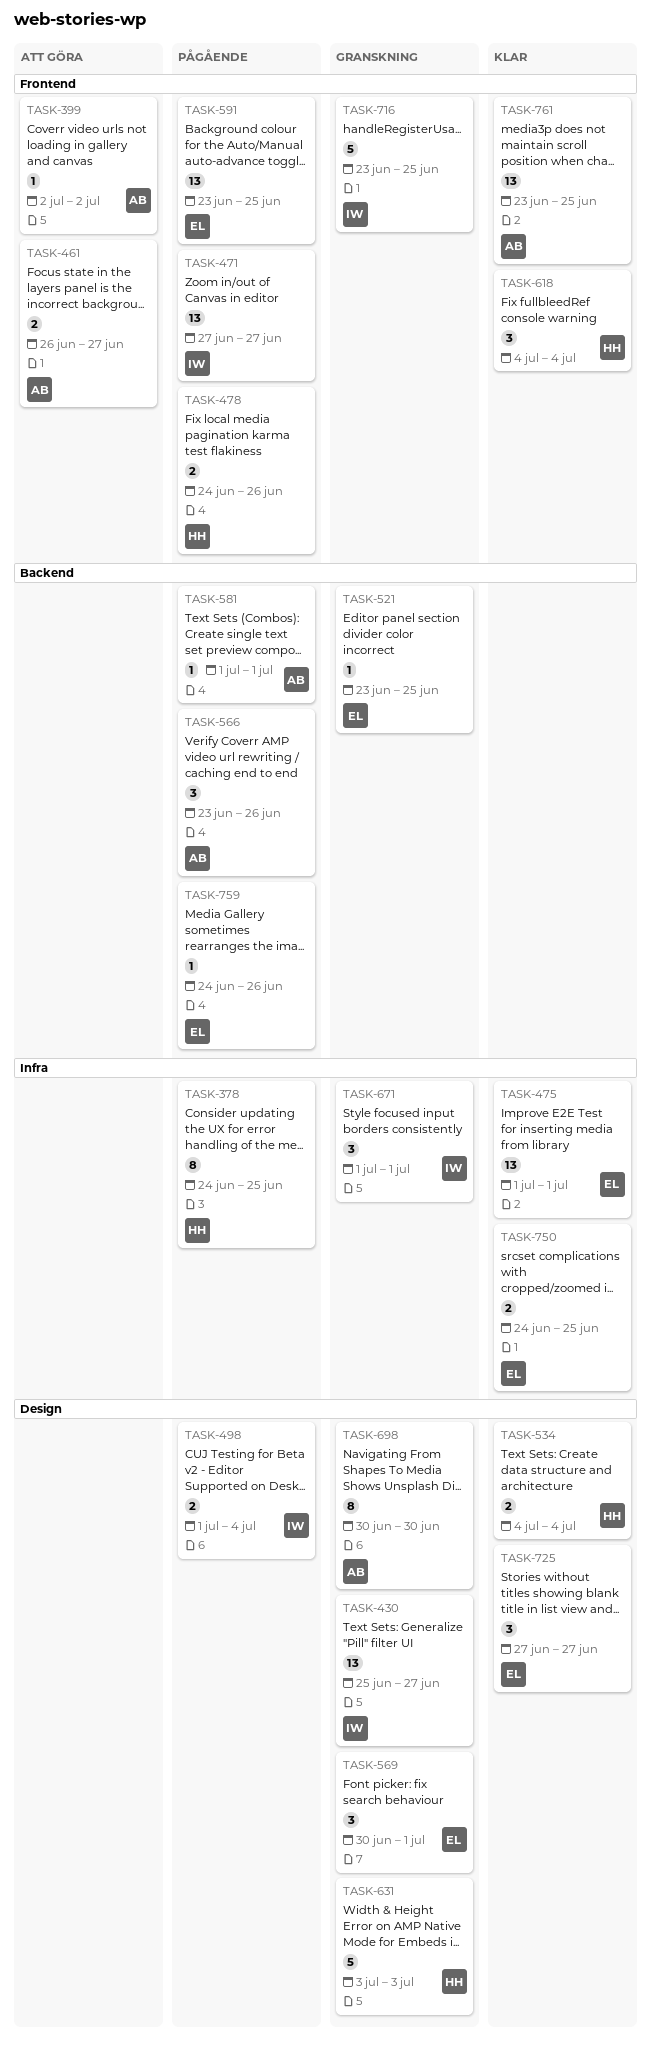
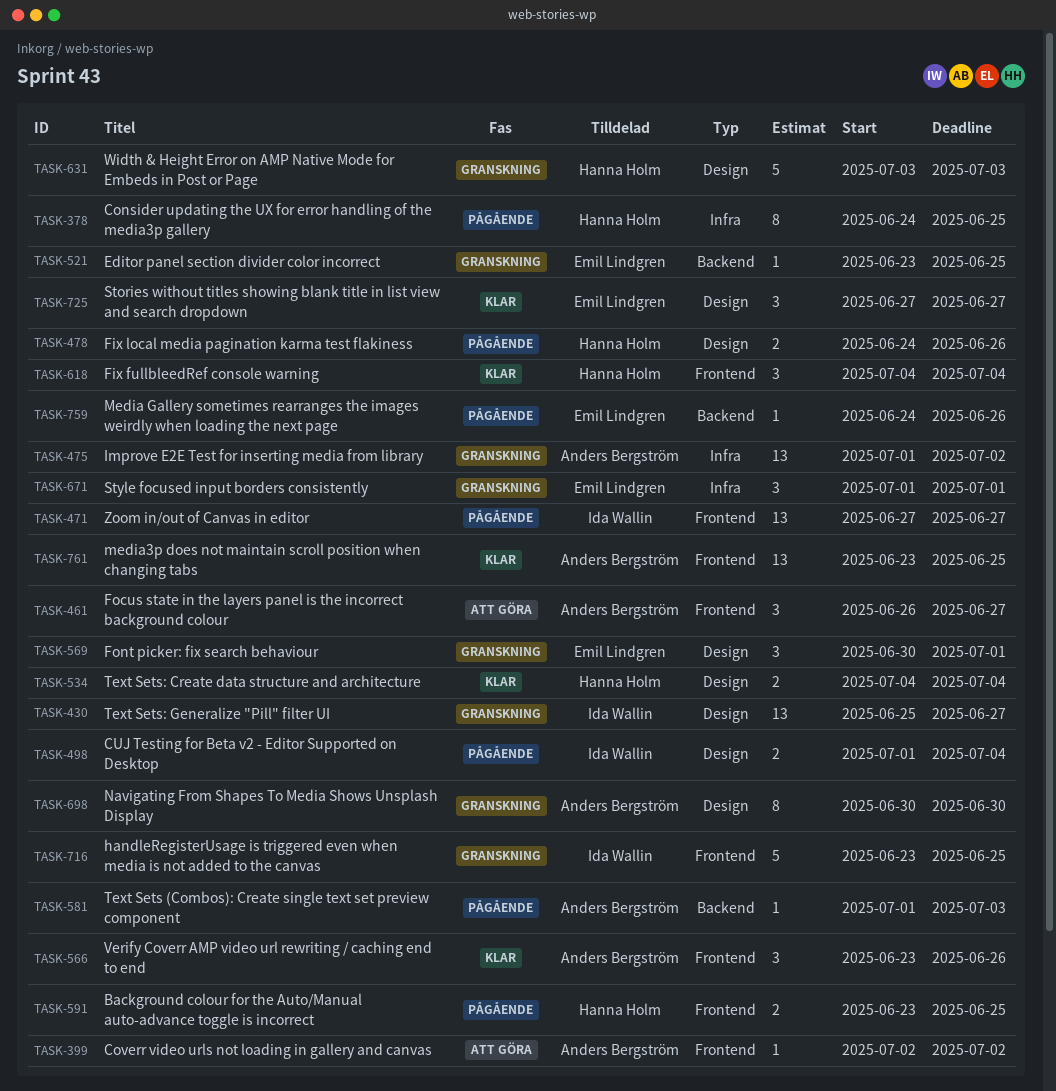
TASK-461, estimate: 2 -> 3
TASK-475, status: Klar -> Granskning
TASK-475, owner: Emil Lindgren -> Anders Bergström
TASK-475, due: Jul 1 -> Jul 2
TASK-478, label: Frontend -> Design
TASK-566, status: Pågående -> Klar
TASK-566, label: Backend -> Frontend
TASK-581, due: Jul 1 -> Jul 3
TASK-591, owner: Emil Lindgren -> Hanna Holm
TASK-591, estimate: 13 -> 2
TASK-671, owner: Ida Wallin -> Emil Lindgren
TASK-750: present -> none

